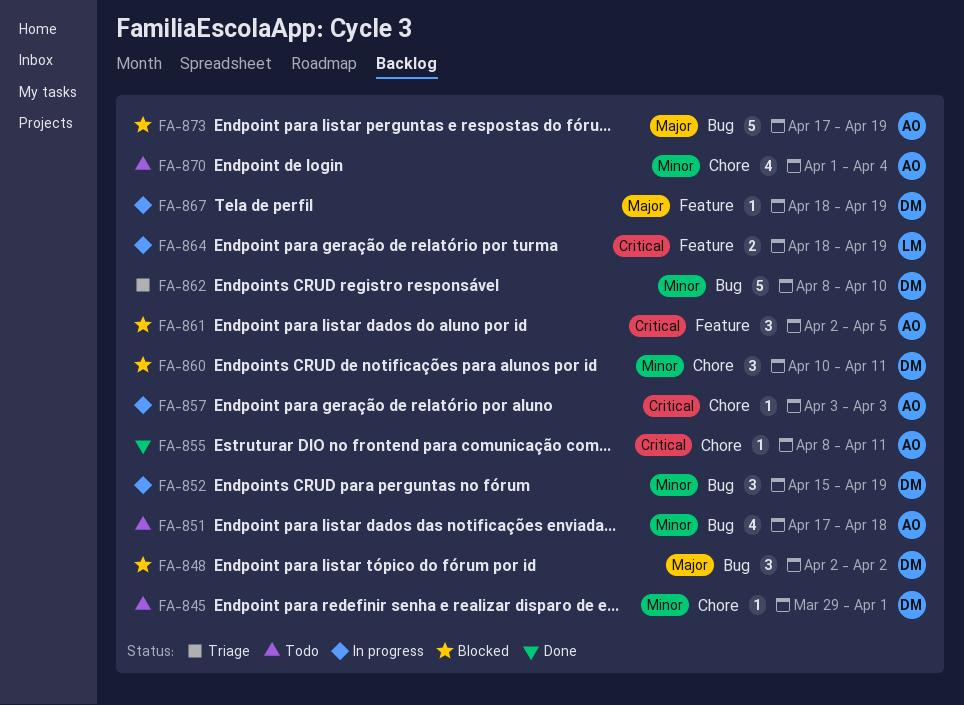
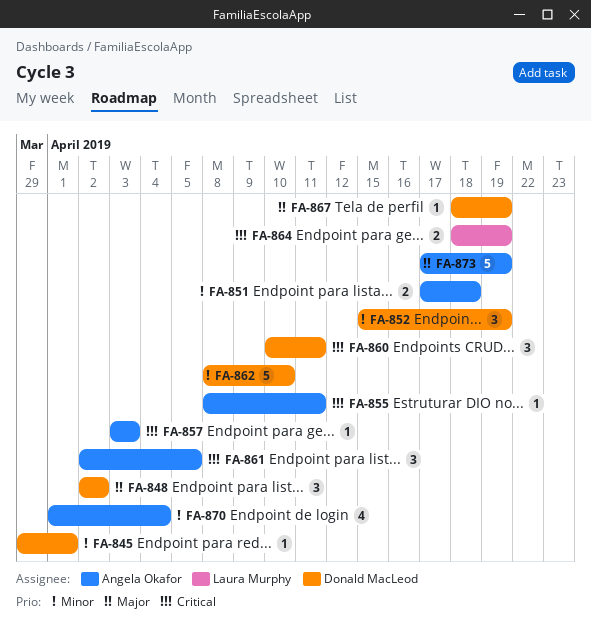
FA-851, estimate: 4 -> 2
FA-860, priority: Minor -> Critical

